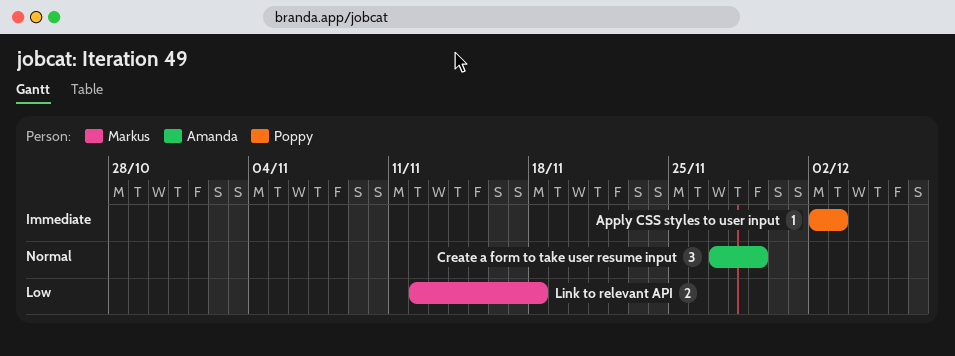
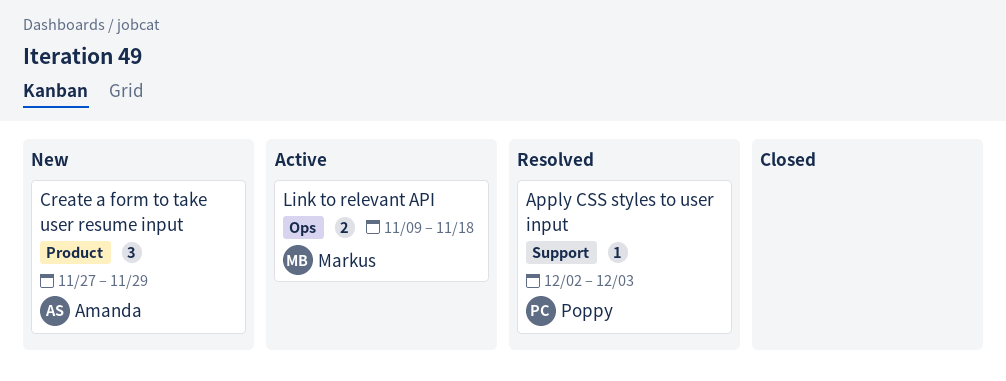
Link to relevant API, start: Nov 12 -> Nov 9

